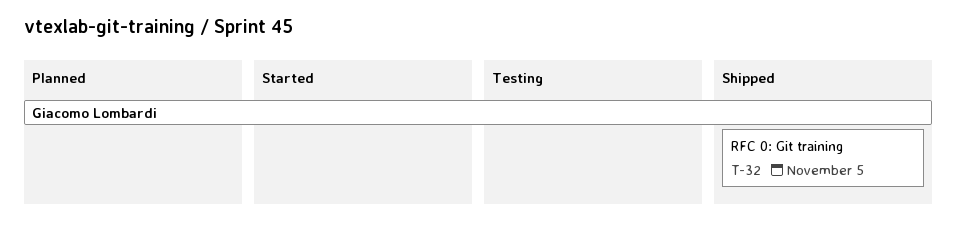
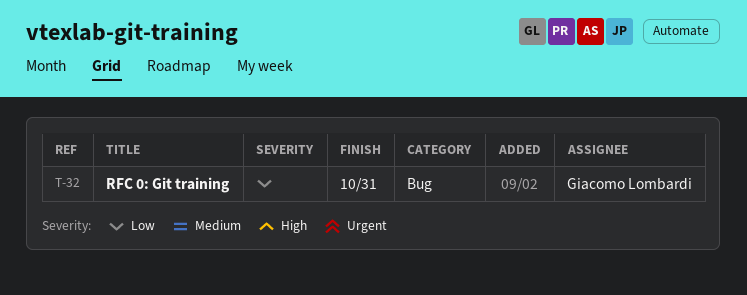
T-32, due: Nov 5 -> Oct 31

